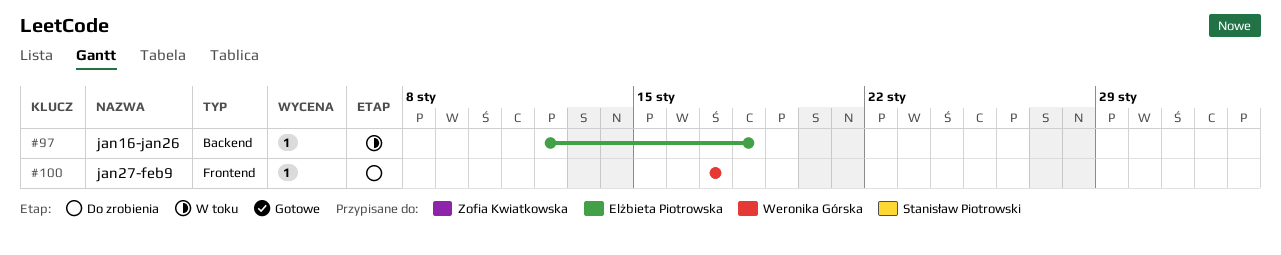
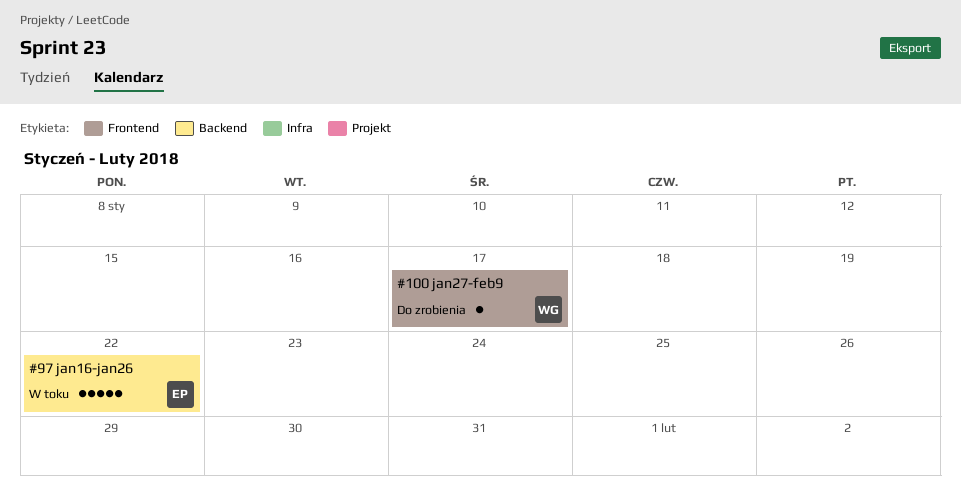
#97, estimate: 1 -> 5
#97, due: Jan 18 -> Jan 22

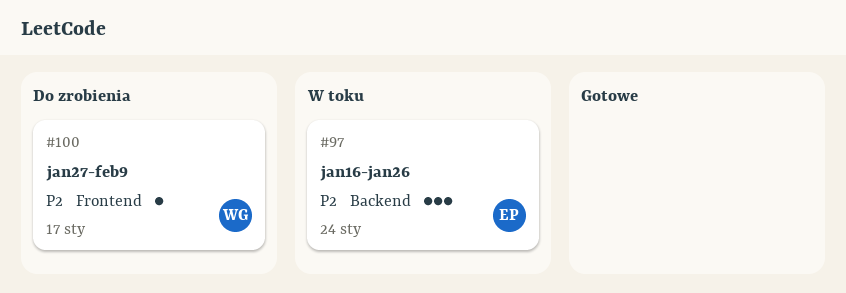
#97, estimate: 5 -> 3
#97, due: Jan 22 -> Jan 24

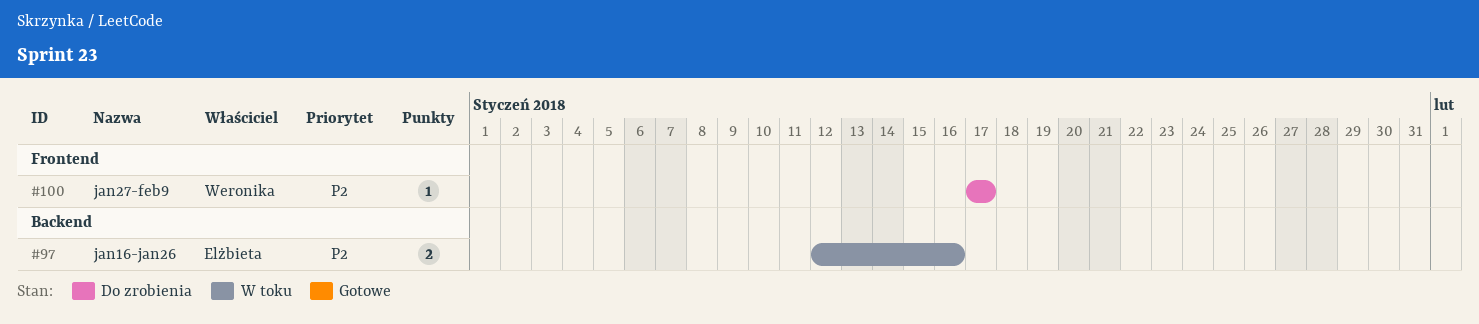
#97, estimate: 3 -> 2
#97, due: Jan 24 -> Jan 16

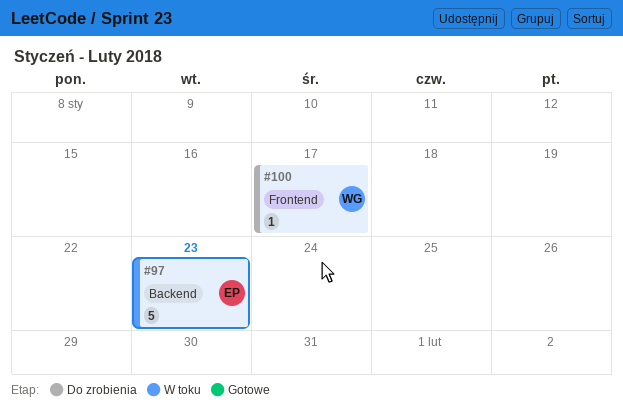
#97, estimate: 2 -> 5
#97, due: Jan 16 -> Jan 23

